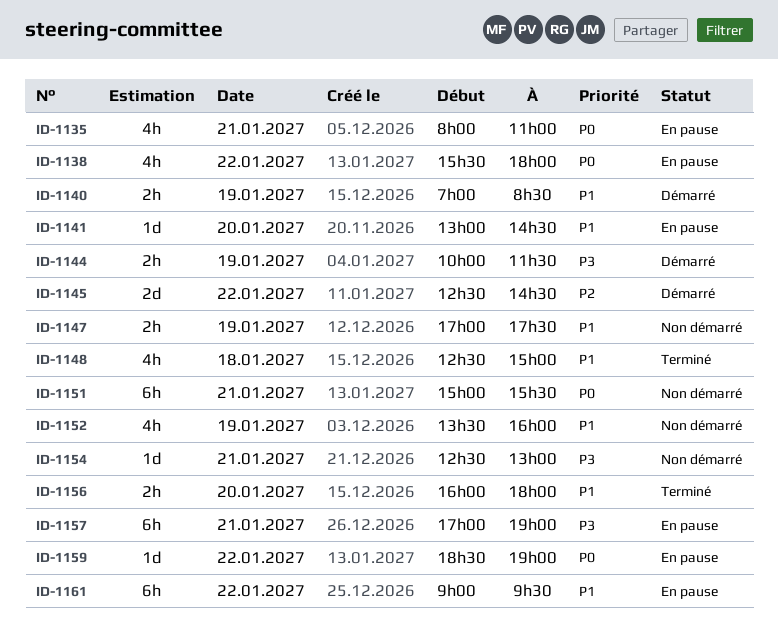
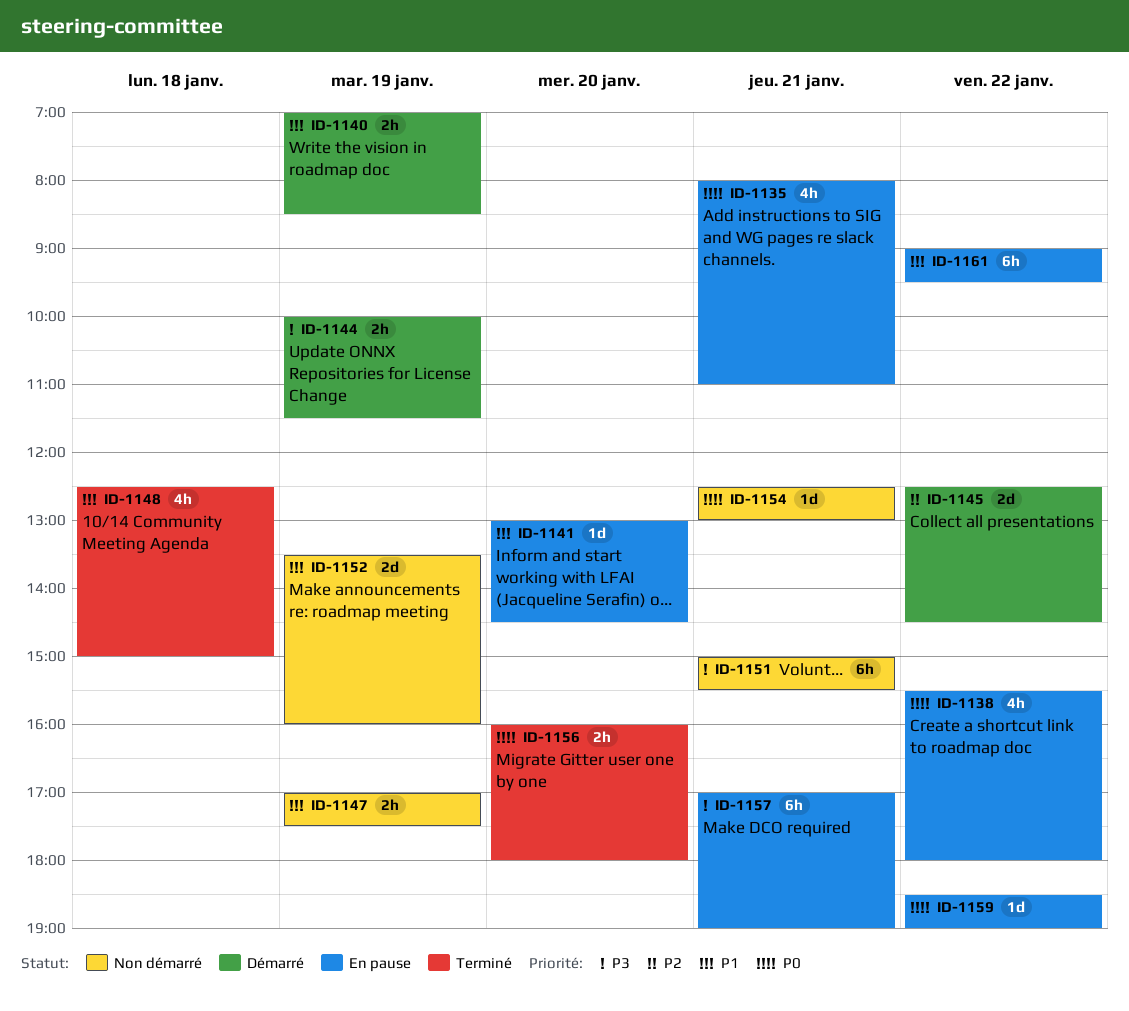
ID-1151, priority: P0 -> P3
ID-1152, estimate: 4h -> 2d
ID-1154, priority: P3 -> P0
ID-1156, priority: P1 -> P0

